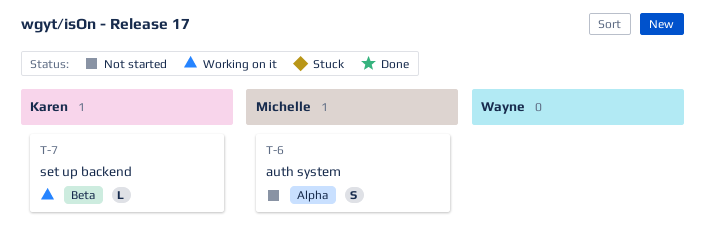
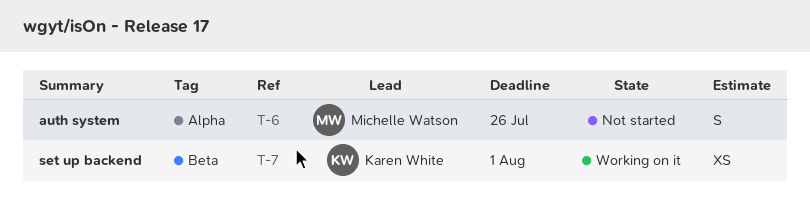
T-7, estimate: L -> XS

